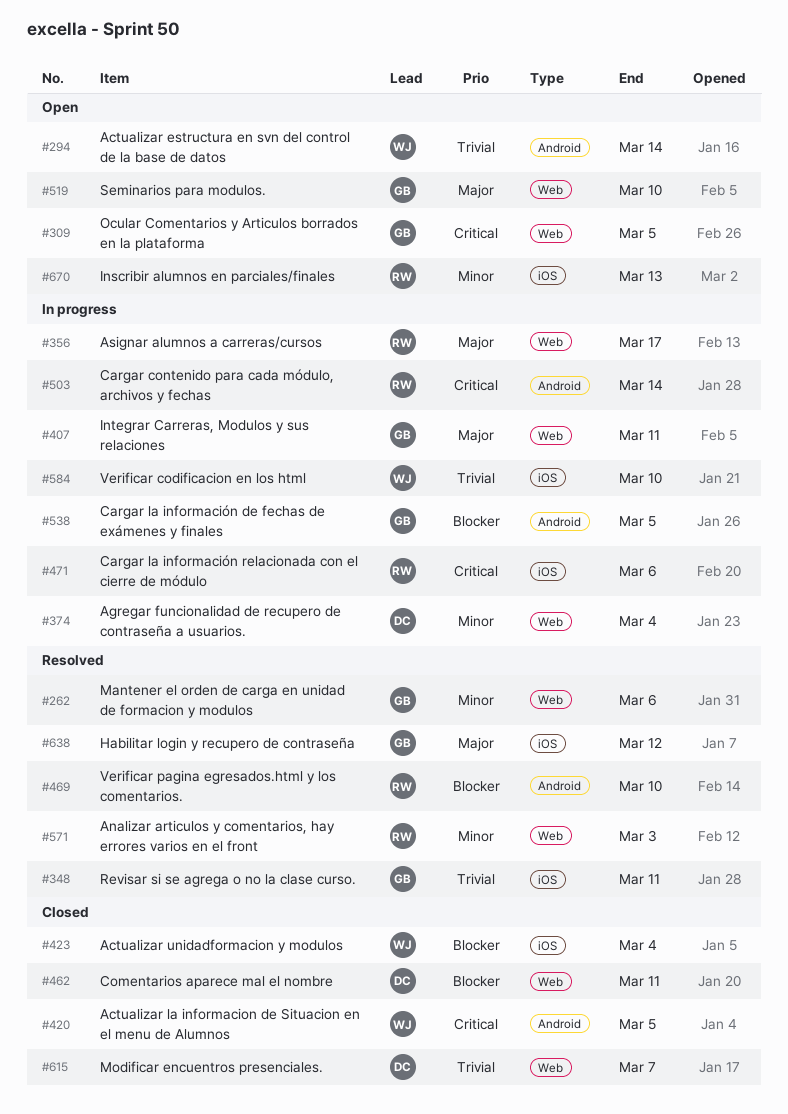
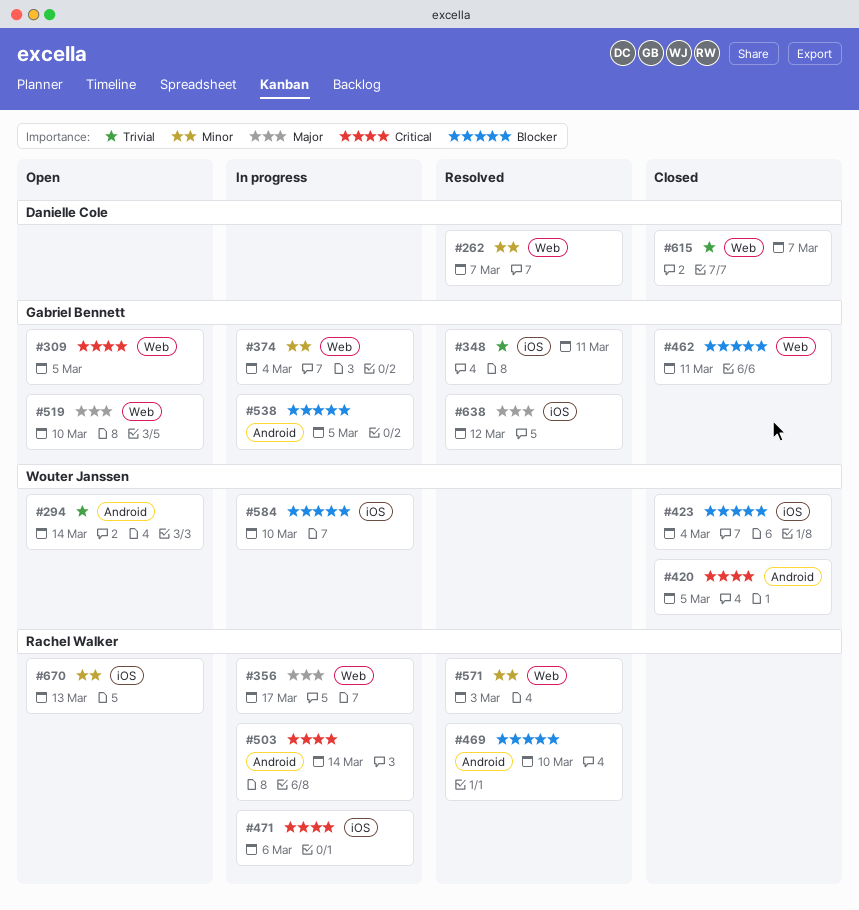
#262, owner: Gabriel Bennett -> Danielle Cole
#262, due: Mar 6 -> Mar 7
#374, owner: Danielle Cole -> Gabriel Bennett
#407: present -> none
#462, owner: Danielle Cole -> Gabriel Bennett
#584, priority: Trivial -> Blocker

